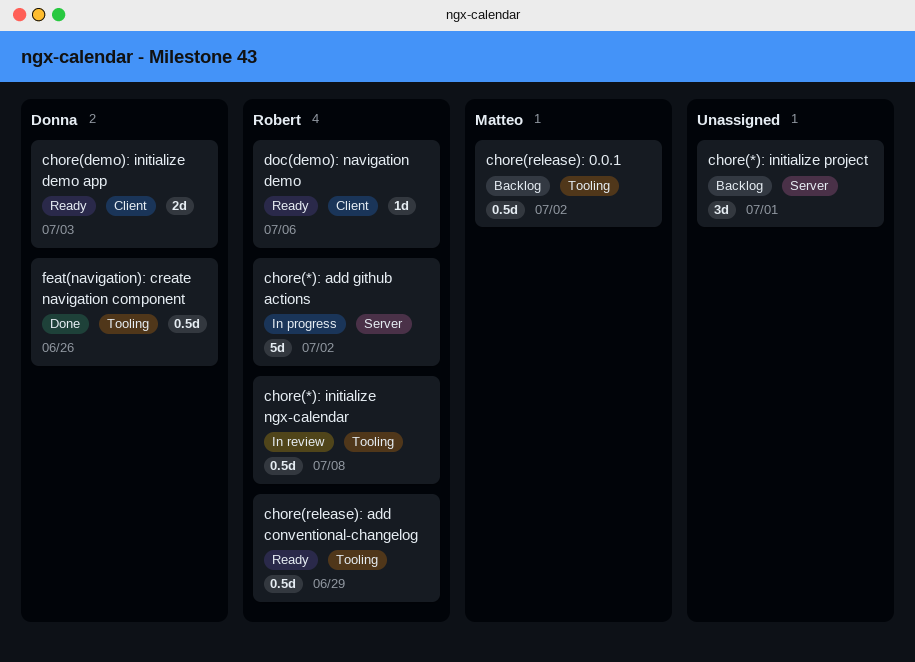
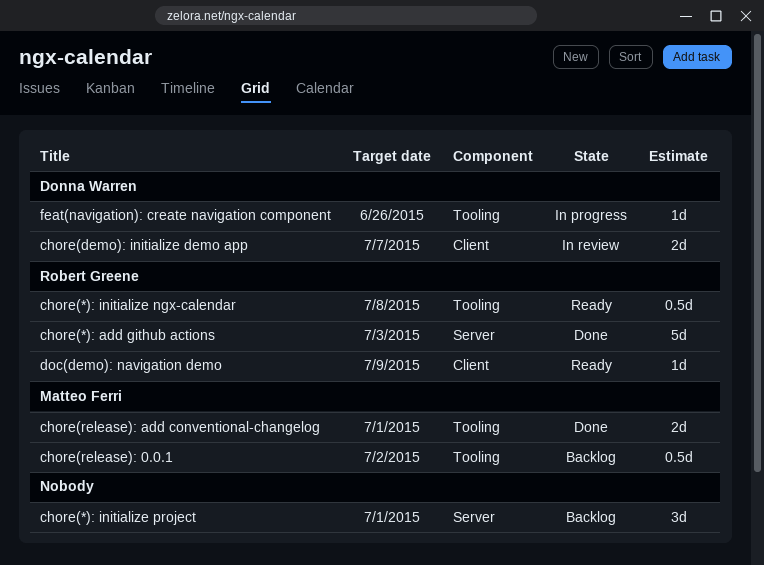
chore(*): add github actions, status: In progress -> Done
chore(*): add github actions, due: Jul 2 -> Jul 3
chore(*): initialize ngx-calendar, status: In review -> Ready
chore(demo): initialize demo app, status: Ready -> In review
chore(demo): initialize demo app, due: Jul 3 -> Jul 7
chore(release): add conventional-changelog, status: Ready -> Done
chore(release): add conventional-changelog, owner: Robert Greene -> Matteo Ferri
chore(release): add conventional-changelog, estimate: 0.5d -> 2d
chore(release): add conventional-changelog, due: Jun 29 -> Jul 1
doc(demo): navigation demo, due: Jul 6 -> Jul 9
feat(navigation): create navigation component, status: Done -> In progress
feat(navigation): create navigation component, estimate: 0.5d -> 1d

